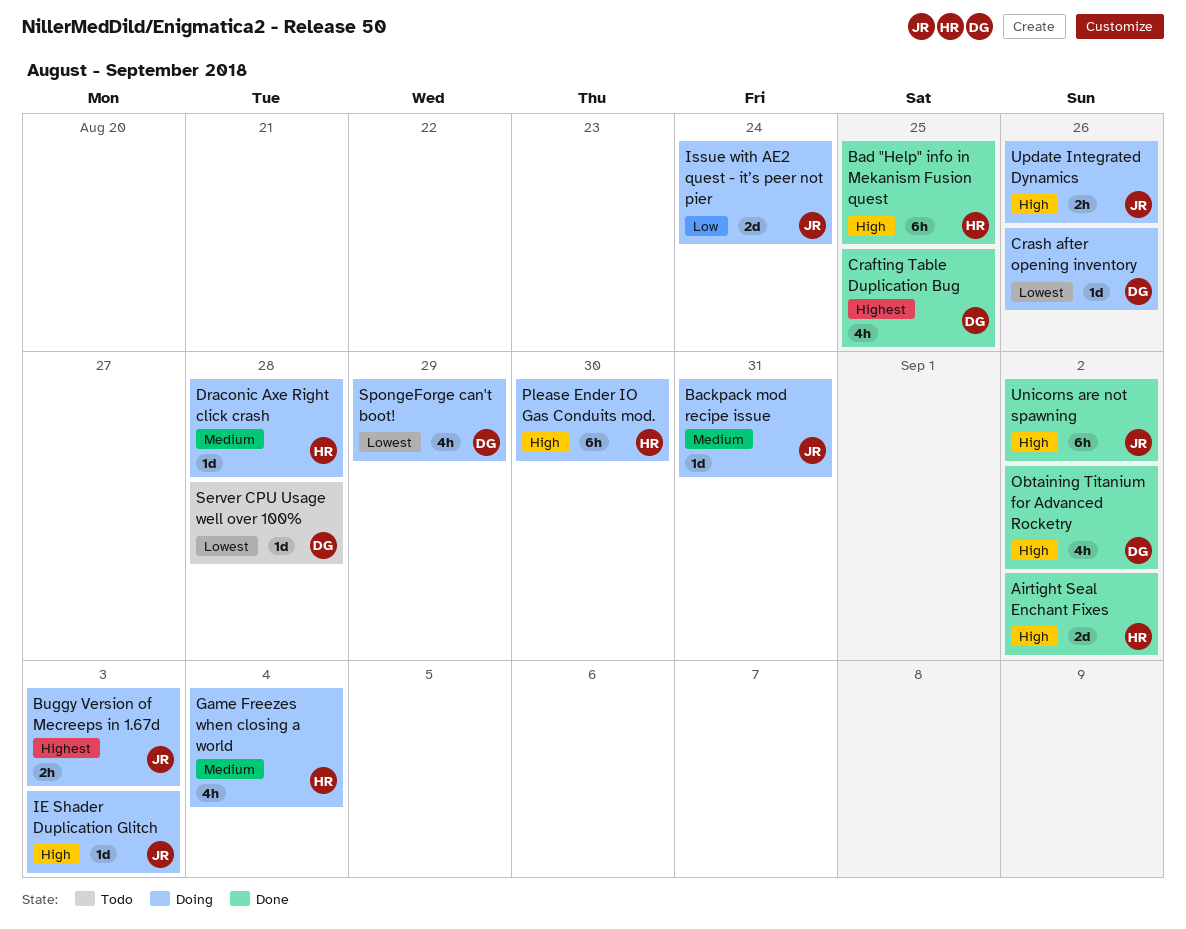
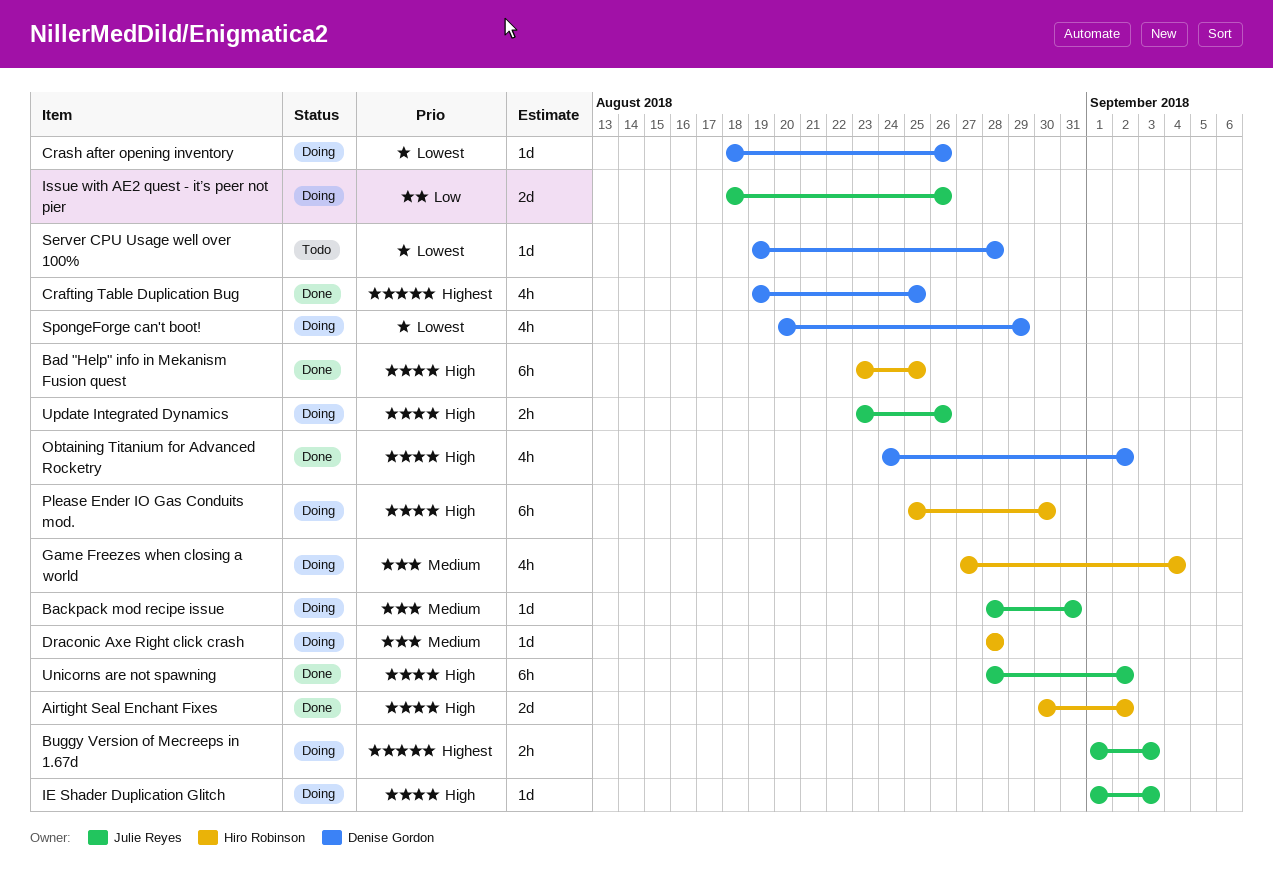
Issue with AE2 quest - it’s peer not pier, due: Aug 24 -> Aug 26

